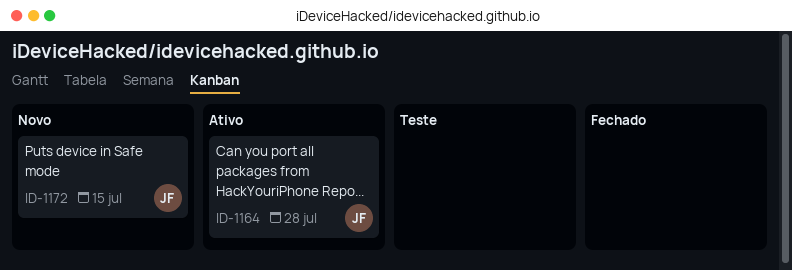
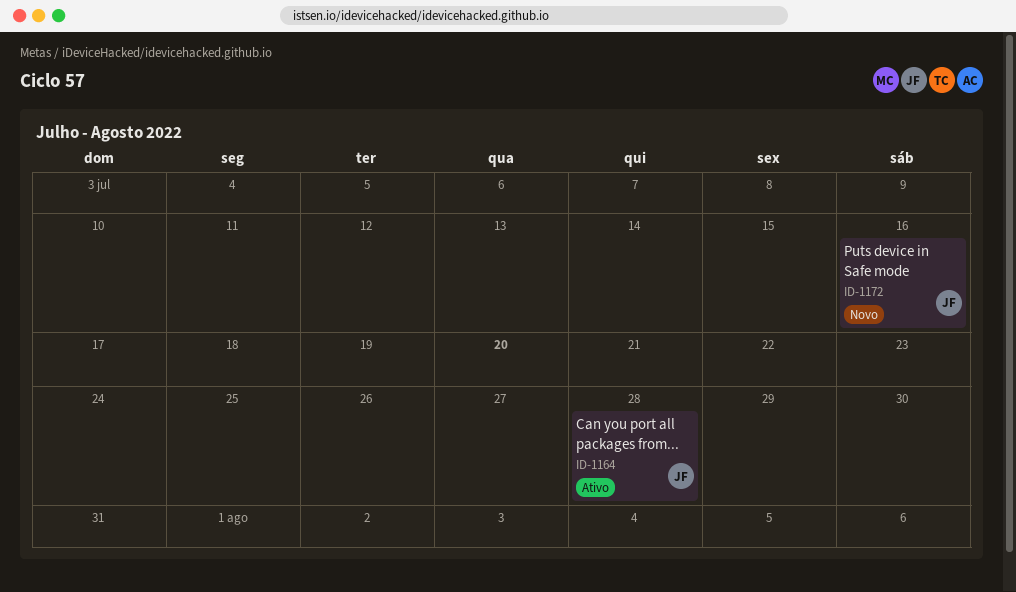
ID-1172, due: Jul 15 -> Jul 16

